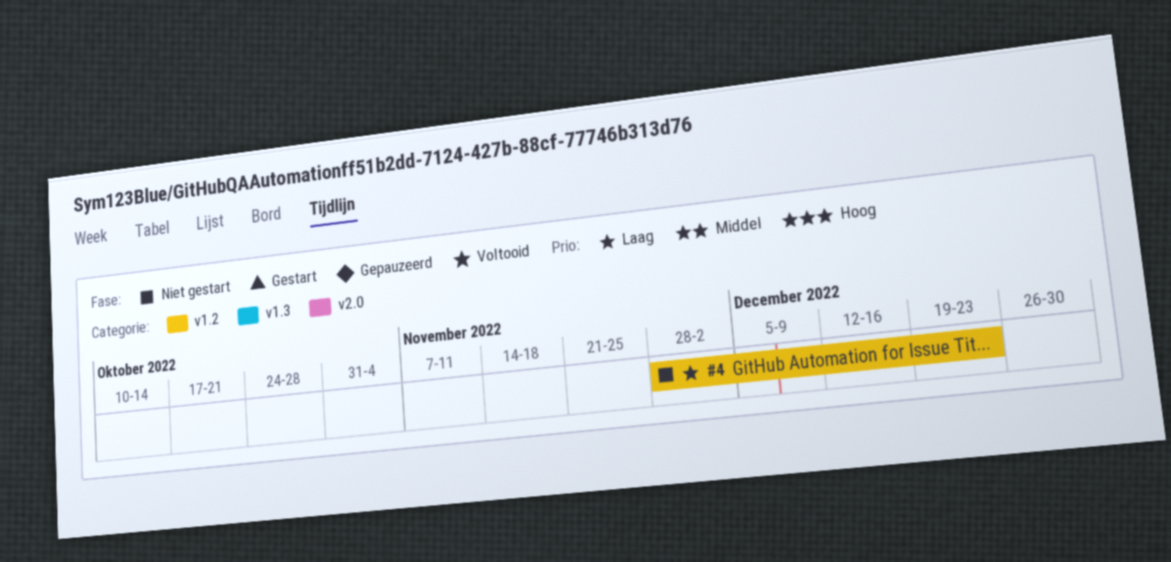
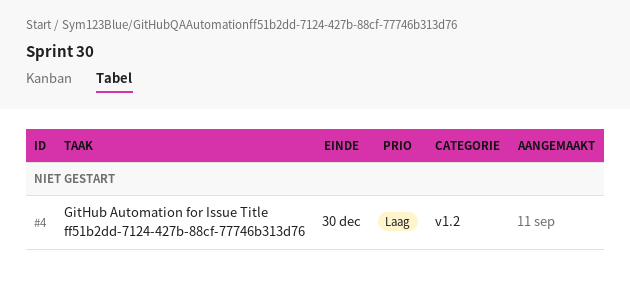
#4, due: Dec 23 -> Dec 30

